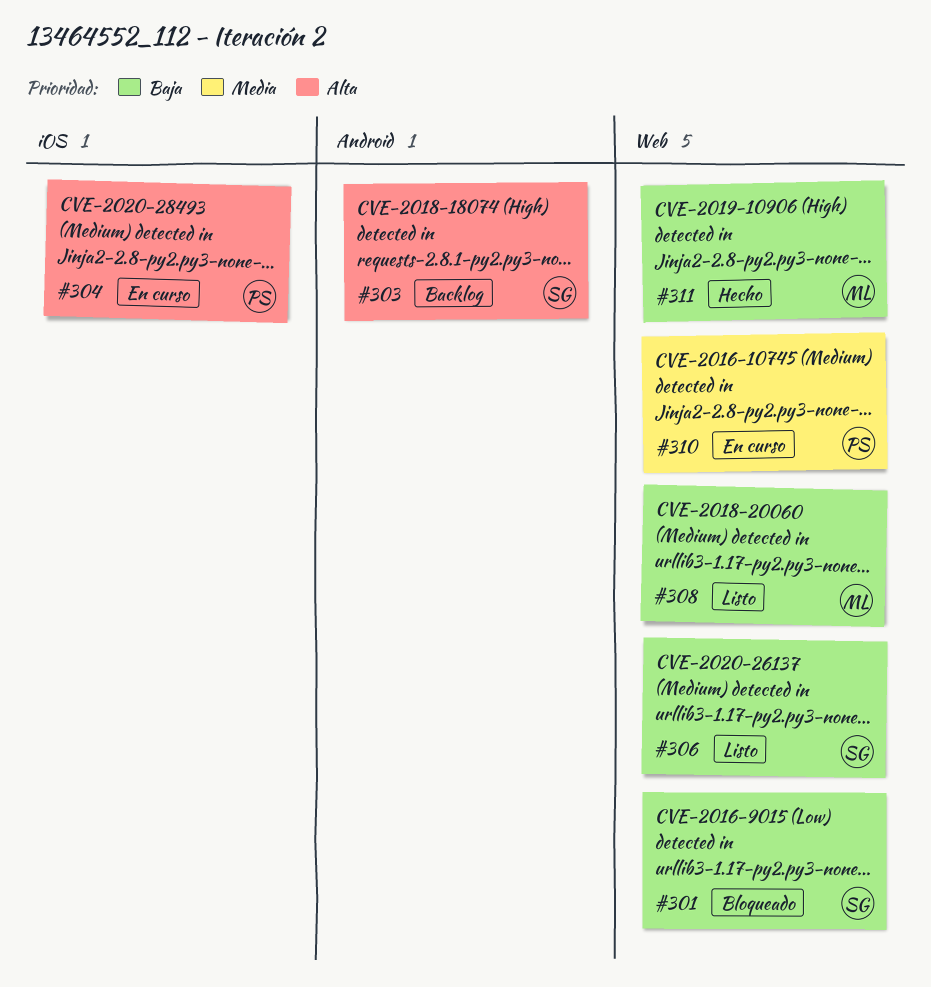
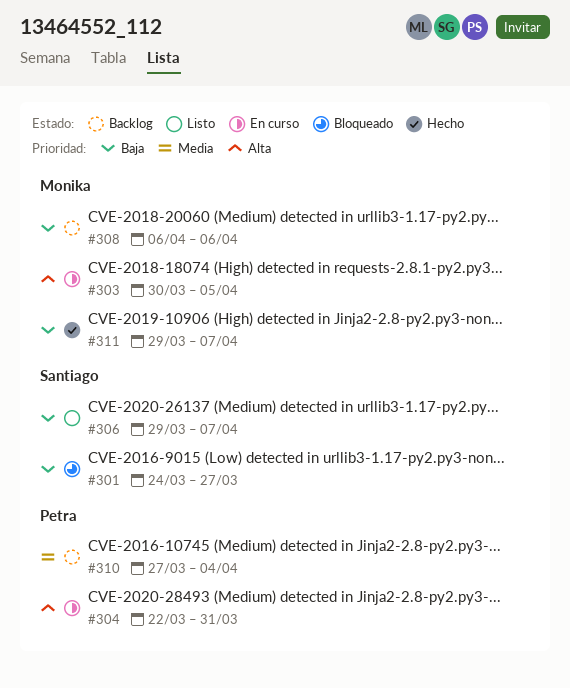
#303, status: Backlog -> En curso
#303, owner: Santiago -> Monika
#308, status: Listo -> Backlog
#310, status: En curso -> Backlog

